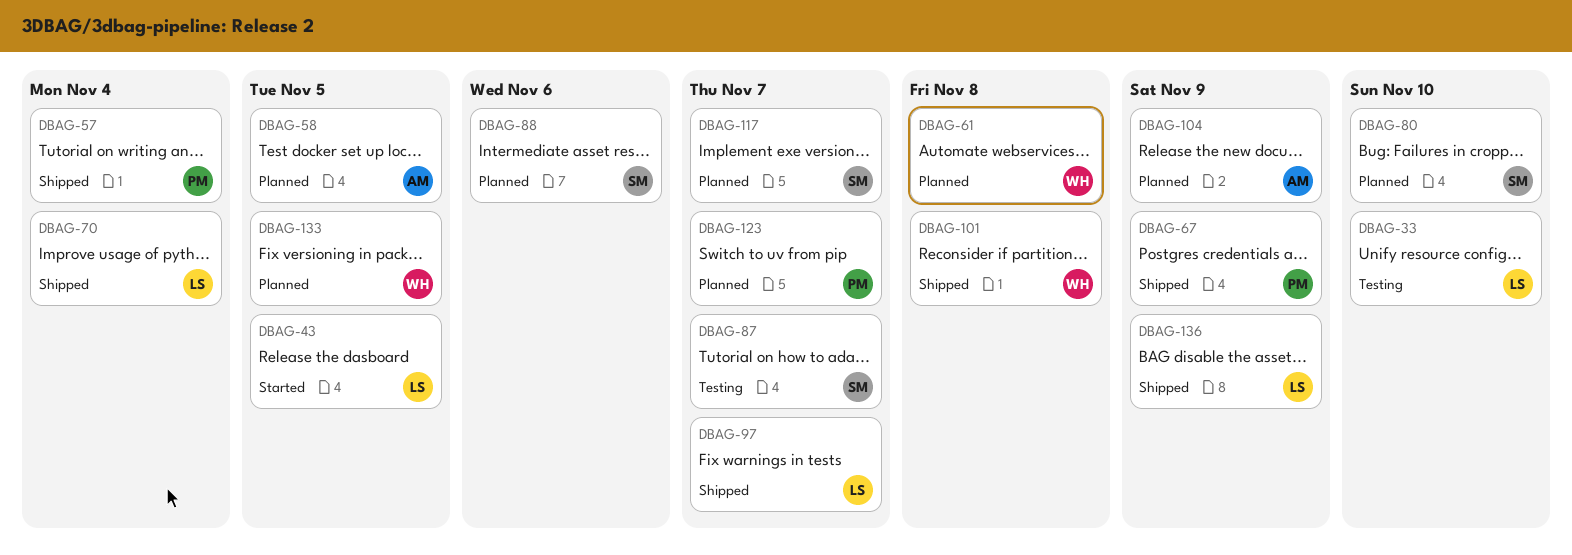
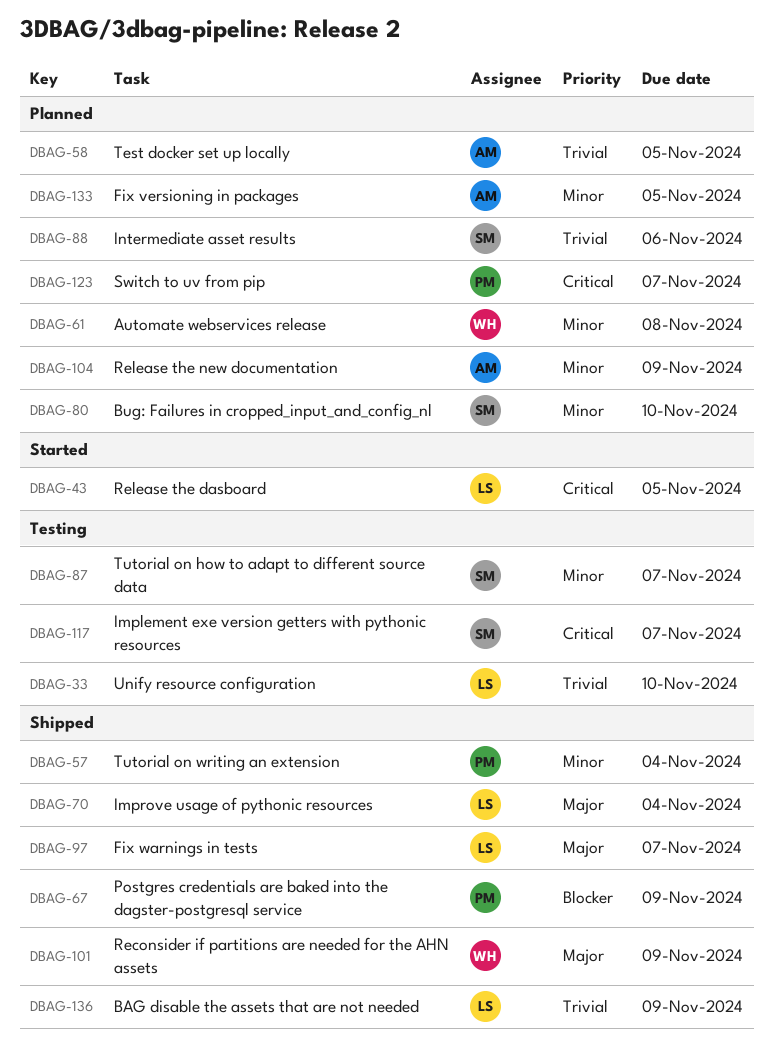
DBAG-101, due: Nov 8 -> Nov 9
DBAG-117, status: Planned -> Testing
DBAG-133, owner: WH -> AM

